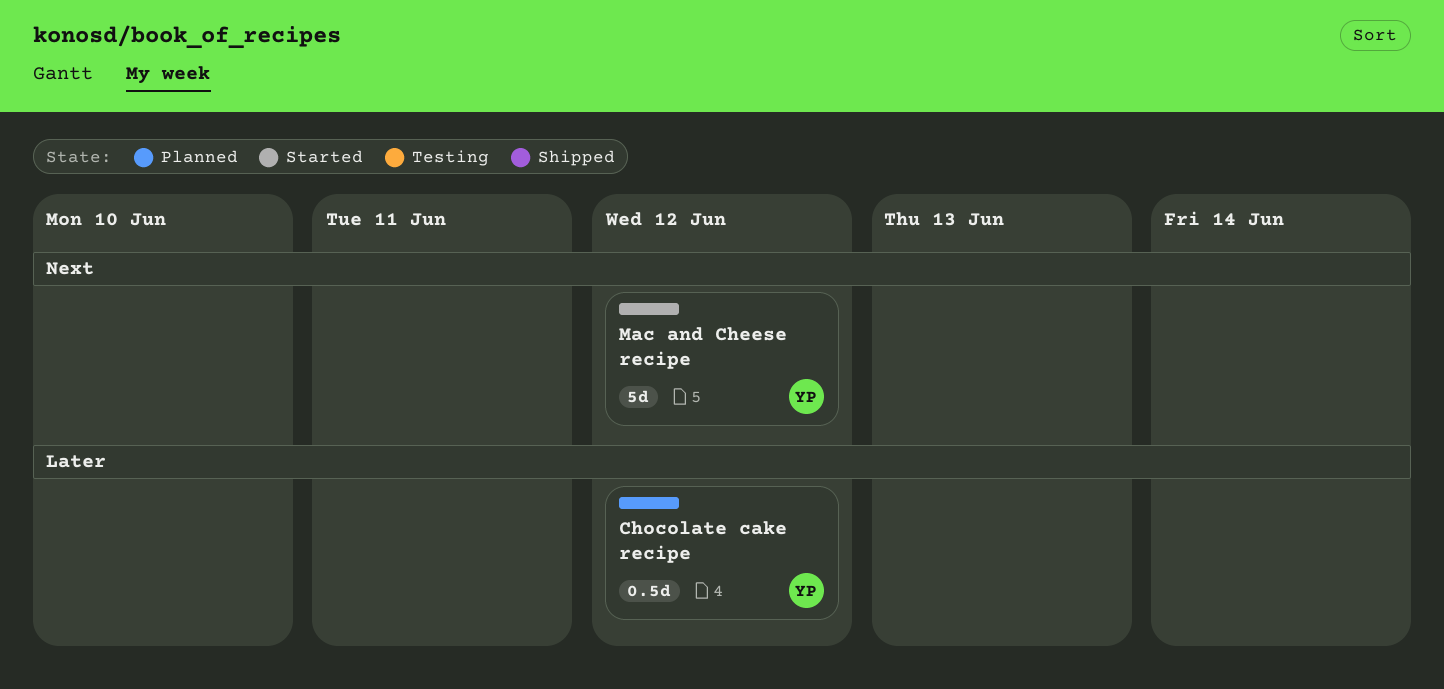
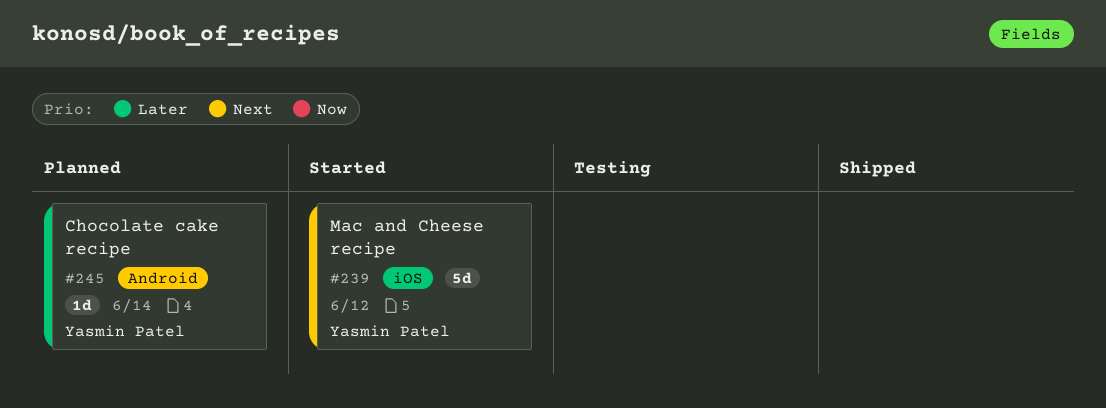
Chocolate cake recipe, estimate: 0.5d -> 1d
Chocolate cake recipe, due: Jun 12 -> Jun 14

